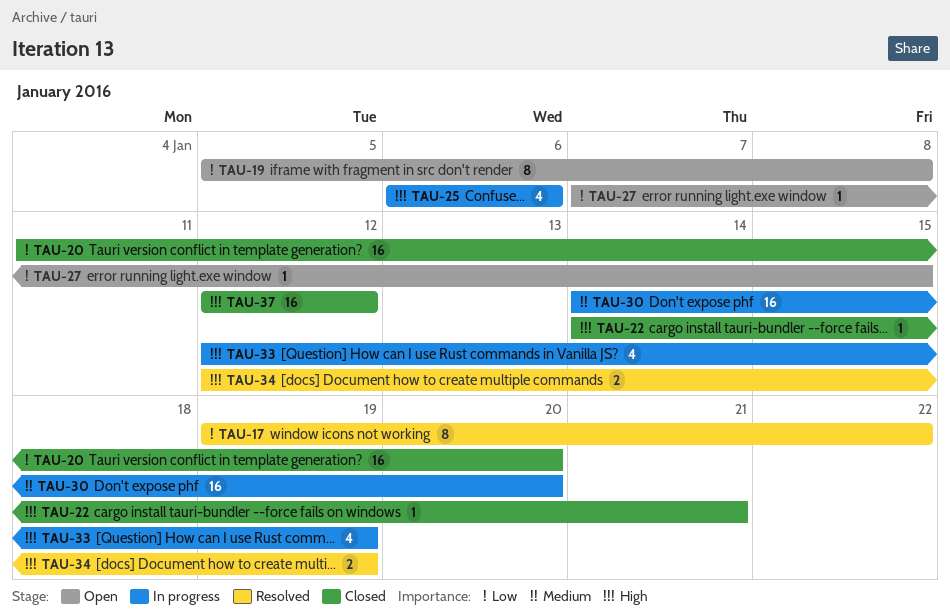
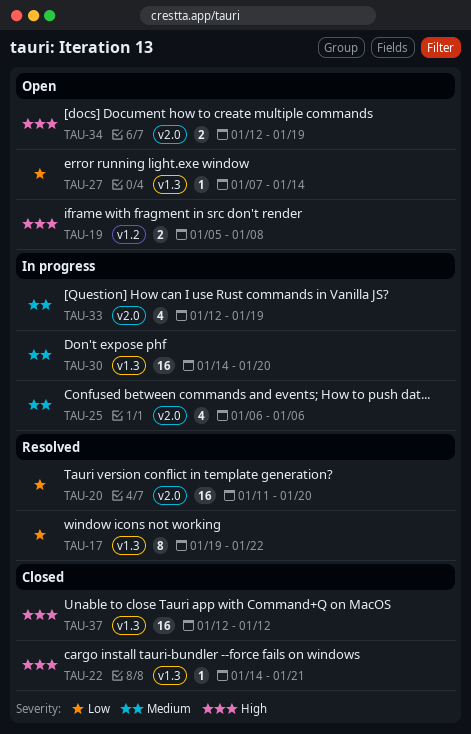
TAU-19, priority: Low -> High
TAU-19, estimate: 8 -> 2
TAU-20, status: Closed -> Resolved
TAU-25, priority: High -> Medium
TAU-27, due: Jan 15 -> Jan 14
TAU-33, priority: High -> Medium
TAU-34, status: Resolved -> Open

